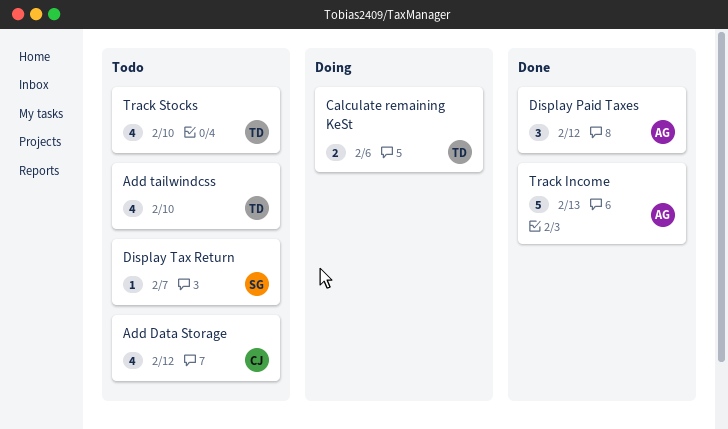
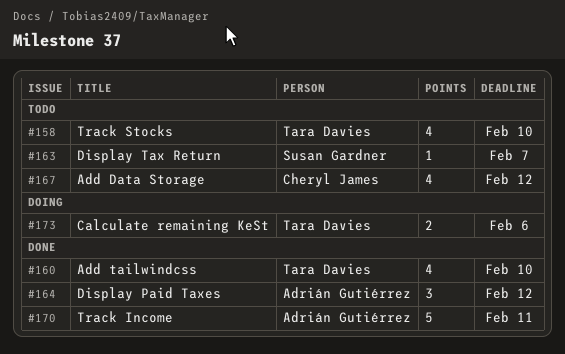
Add tailwindcss, status: Todo -> Done
Track Income, due: Feb 13 -> Feb 11

